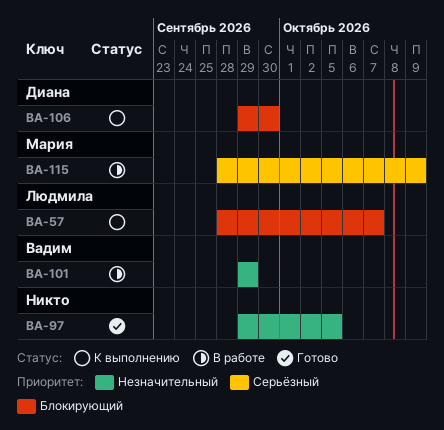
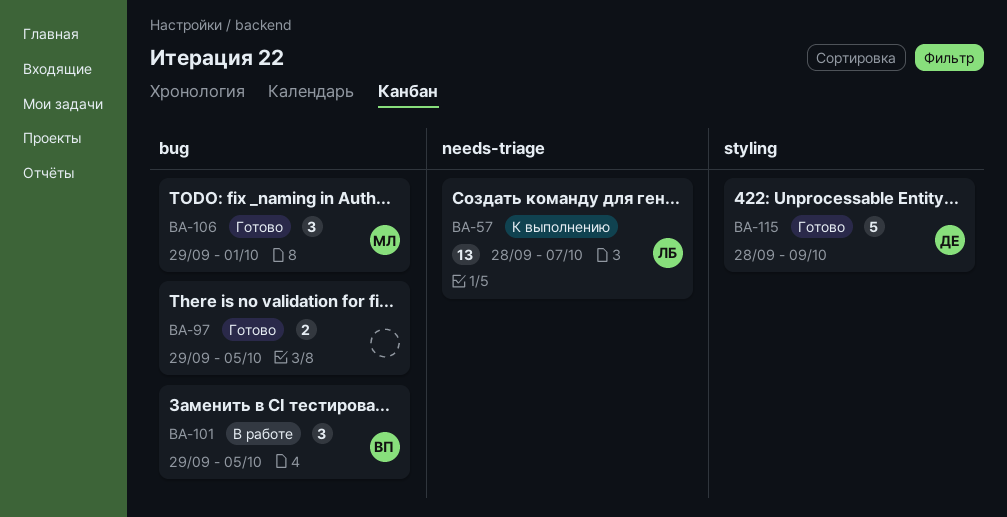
BA-101, due: Sep 29 -> Oct 5
BA-106, status: К выполнению -> Готово
BA-106, owner: Диана -> Мария
BA-106, due: Sep 30 -> Oct 1
BA-115, status: В работе -> Готово
BA-115, owner: Мария -> Диана

